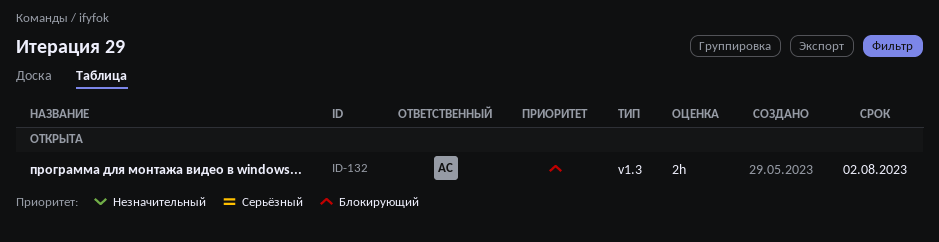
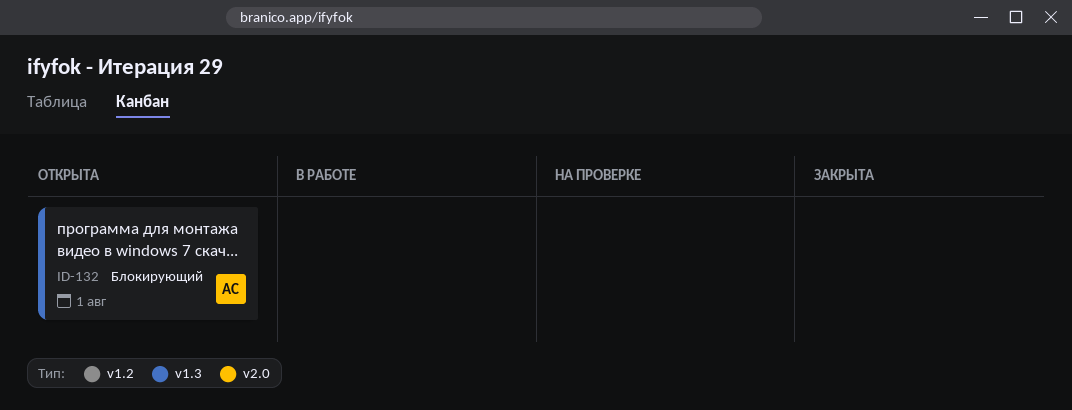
ID-132, due: Aug 2 -> Aug 1

